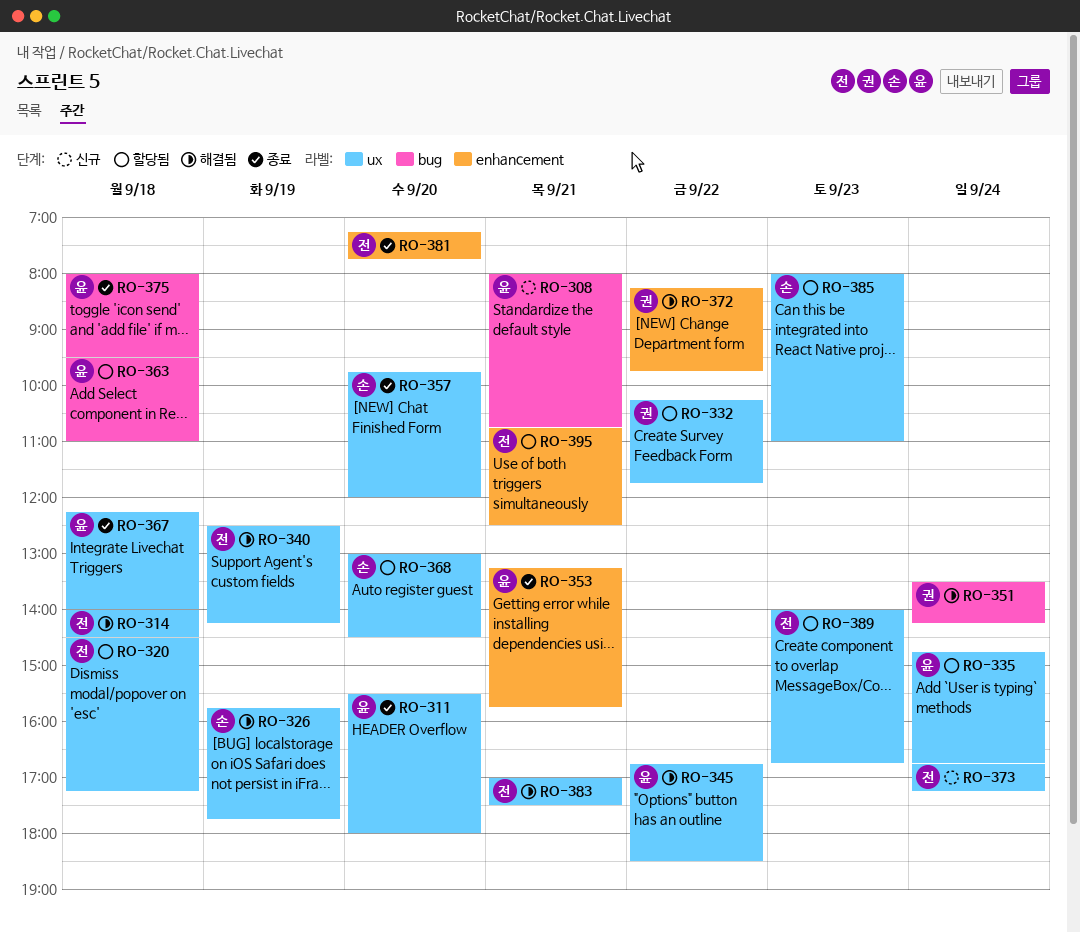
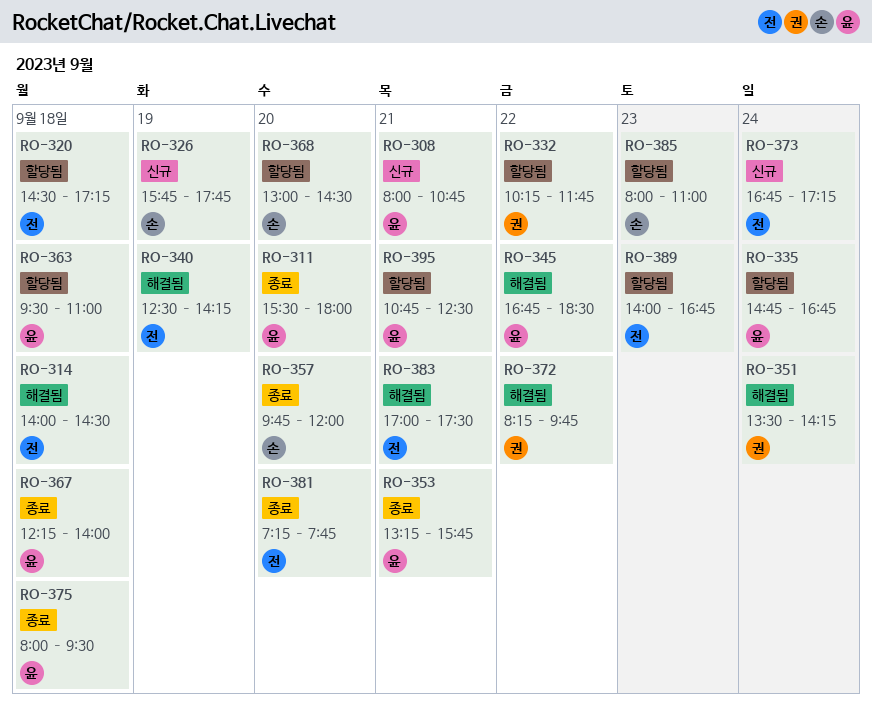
RO-326, status: 해결됨 -> 신규
RO-395, owner: 전 -> 윤

